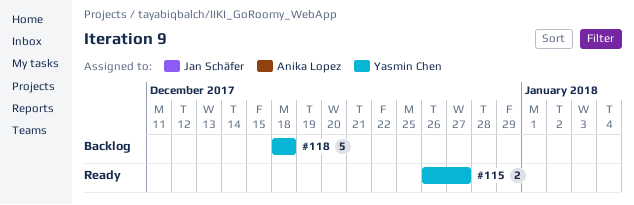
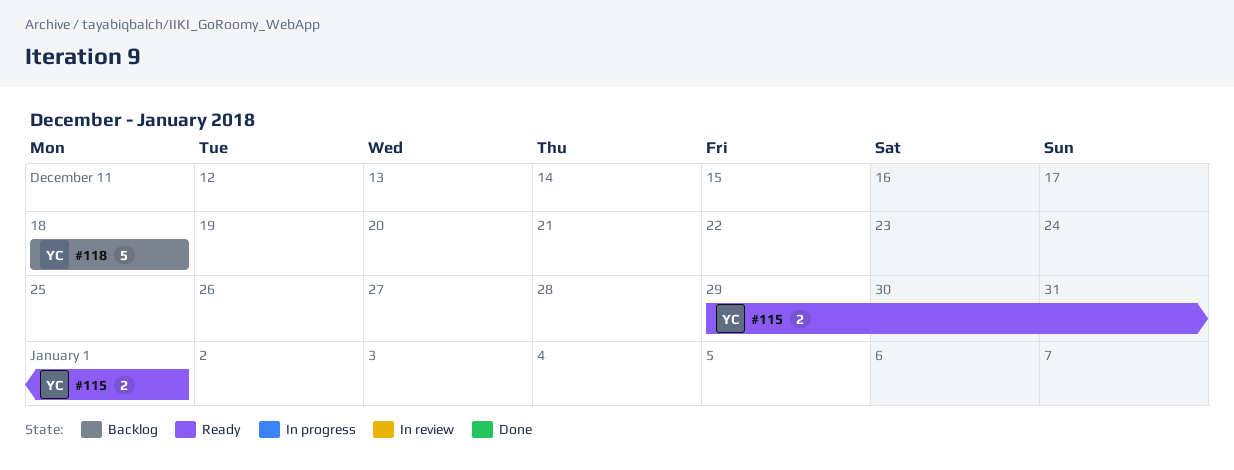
#115, start: Dec 26 -> Dec 29
#115, due: Dec 27 -> Jan 1

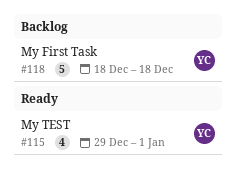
#115, estimate: 2 -> 4

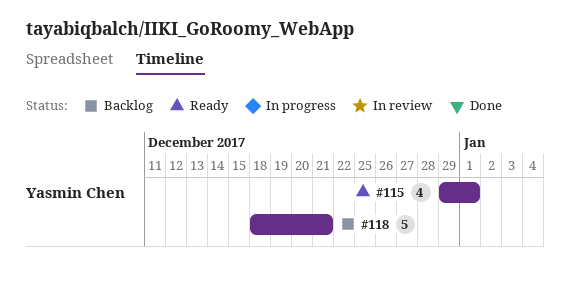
#118, due: Dec 18 -> Dec 21

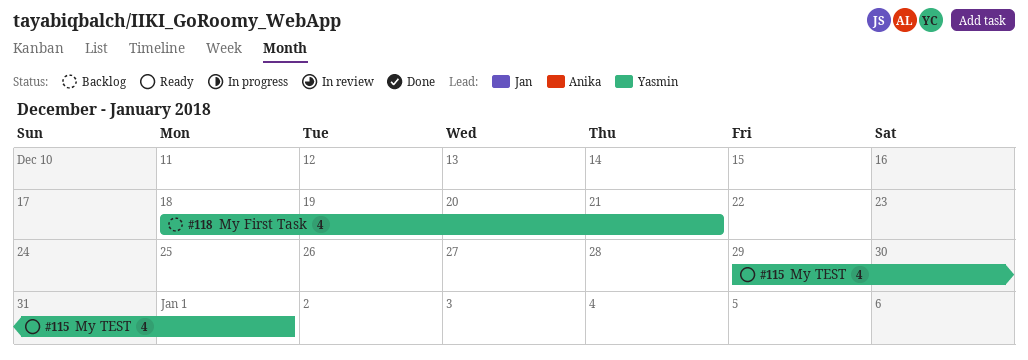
#118, estimate: 5 -> 4

